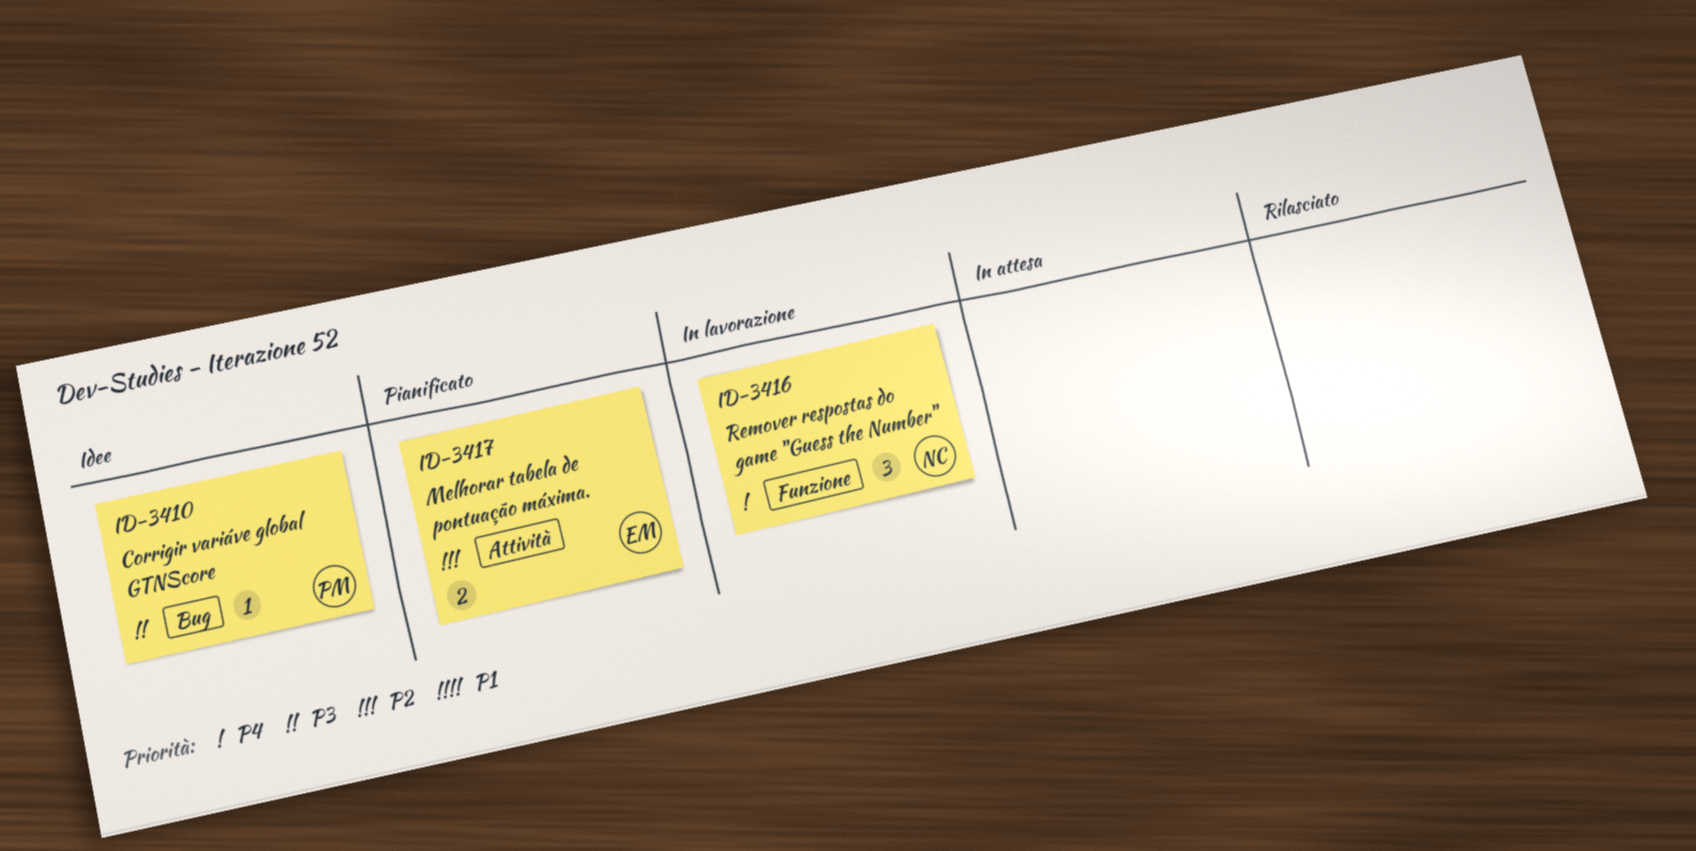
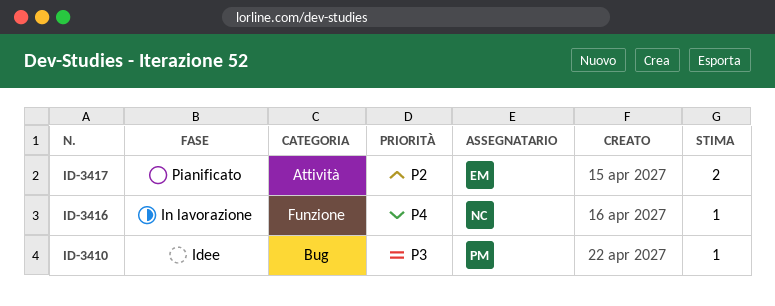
ID-3416, estimate: 3 -> 1

